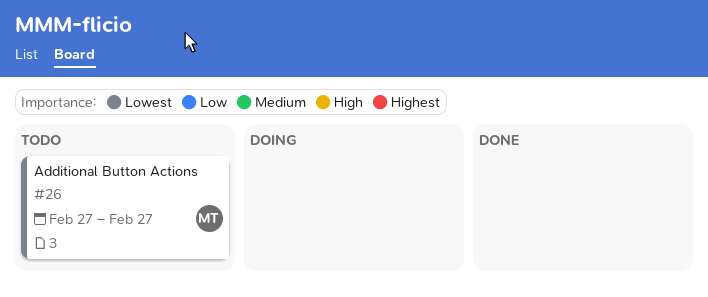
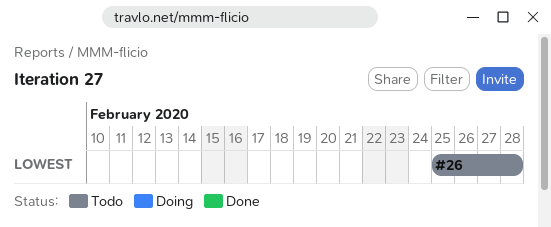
#26, start: Feb 27 -> Feb 25
#26, due: Feb 27 -> Feb 28

